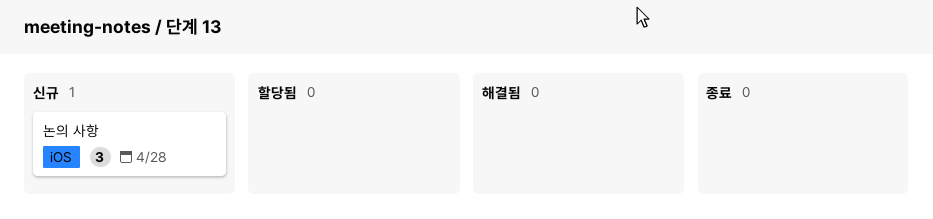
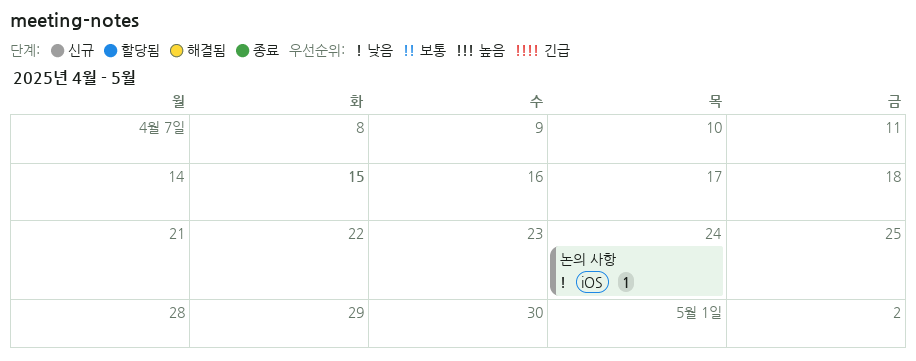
논의 사항, estimate: 3 -> 1
논의 사항, due: Apr 28 -> Apr 24

